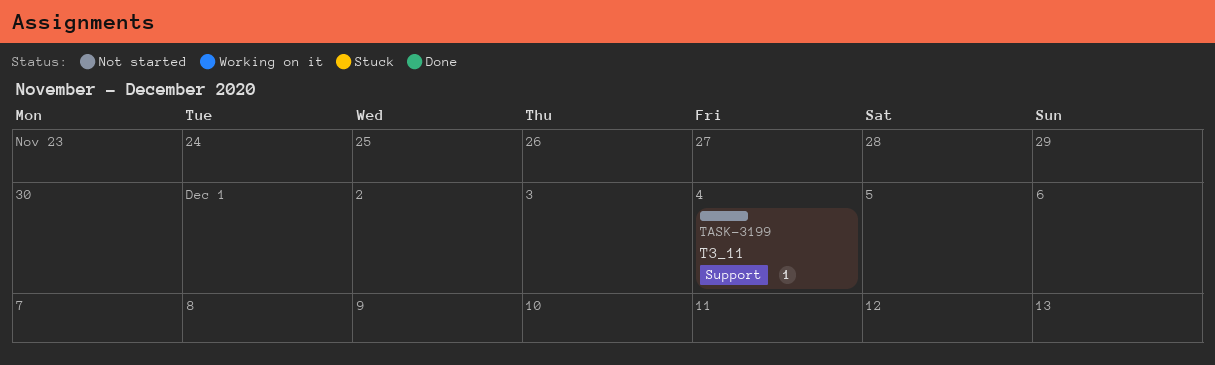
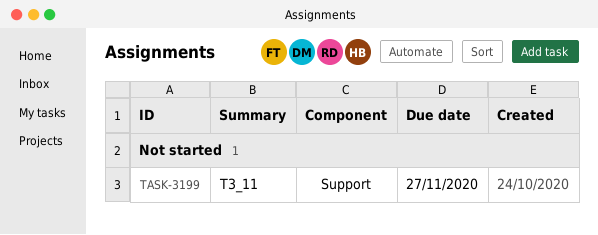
TASK-3199, due: Dec 4 -> Nov 27

